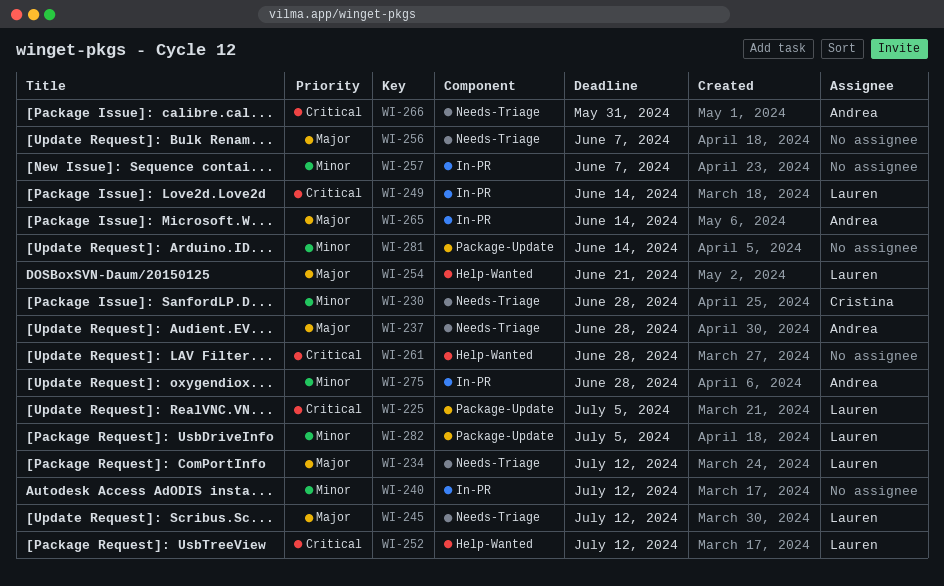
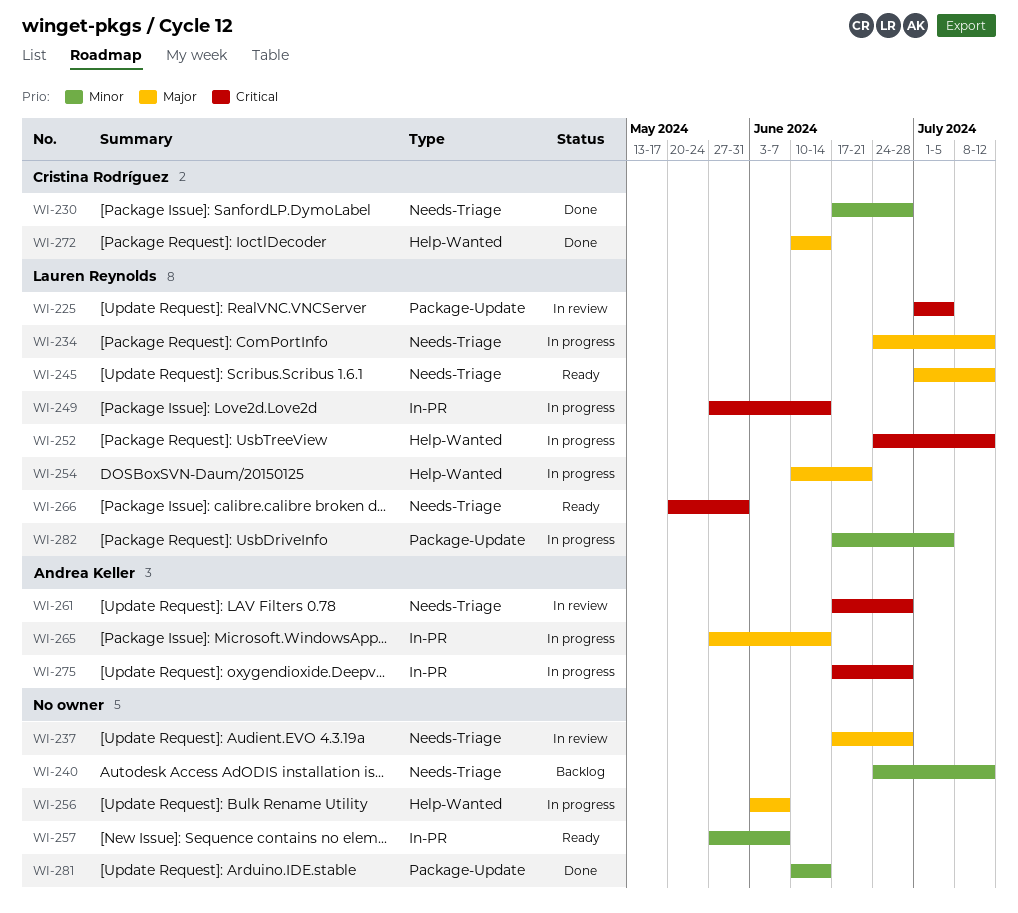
WI-237, owner: Andrea Keller -> none
WI-240, label: In-PR -> Needs-Triage
WI-256, label: Needs-Triage -> Help-Wanted
WI-261, owner: none -> Andrea Keller
WI-261, label: Help-Wanted -> Needs-Triage
WI-266, owner: Andrea Keller -> Lauren Reynolds
WI-272: none -> present
WI-275, priority: Minor -> Critical

